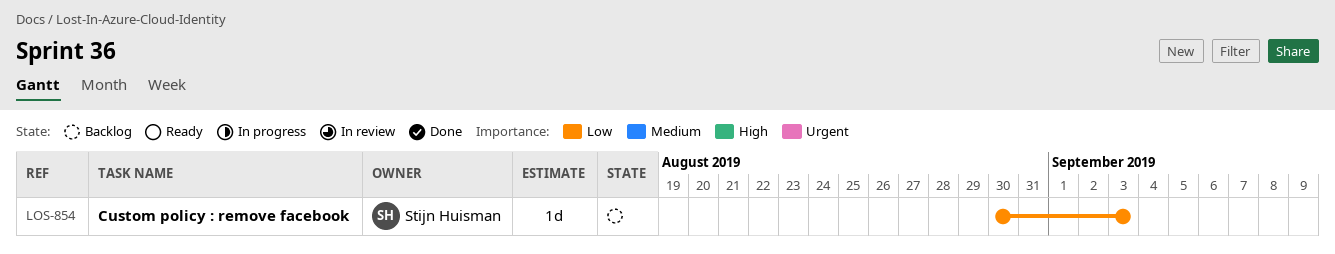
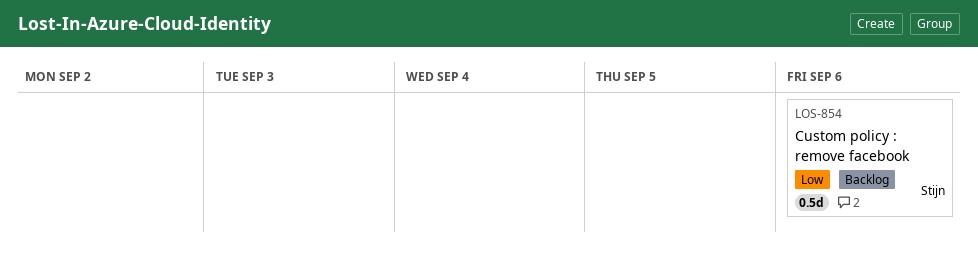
LOS-854, estimate: 1d -> 0.5d
LOS-854, due: Sep 3 -> Sep 6

